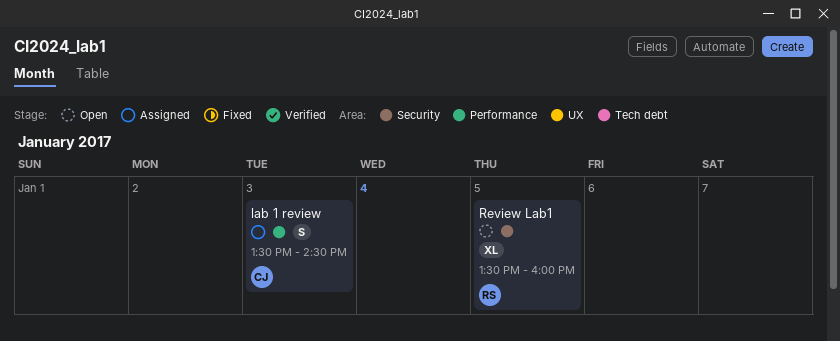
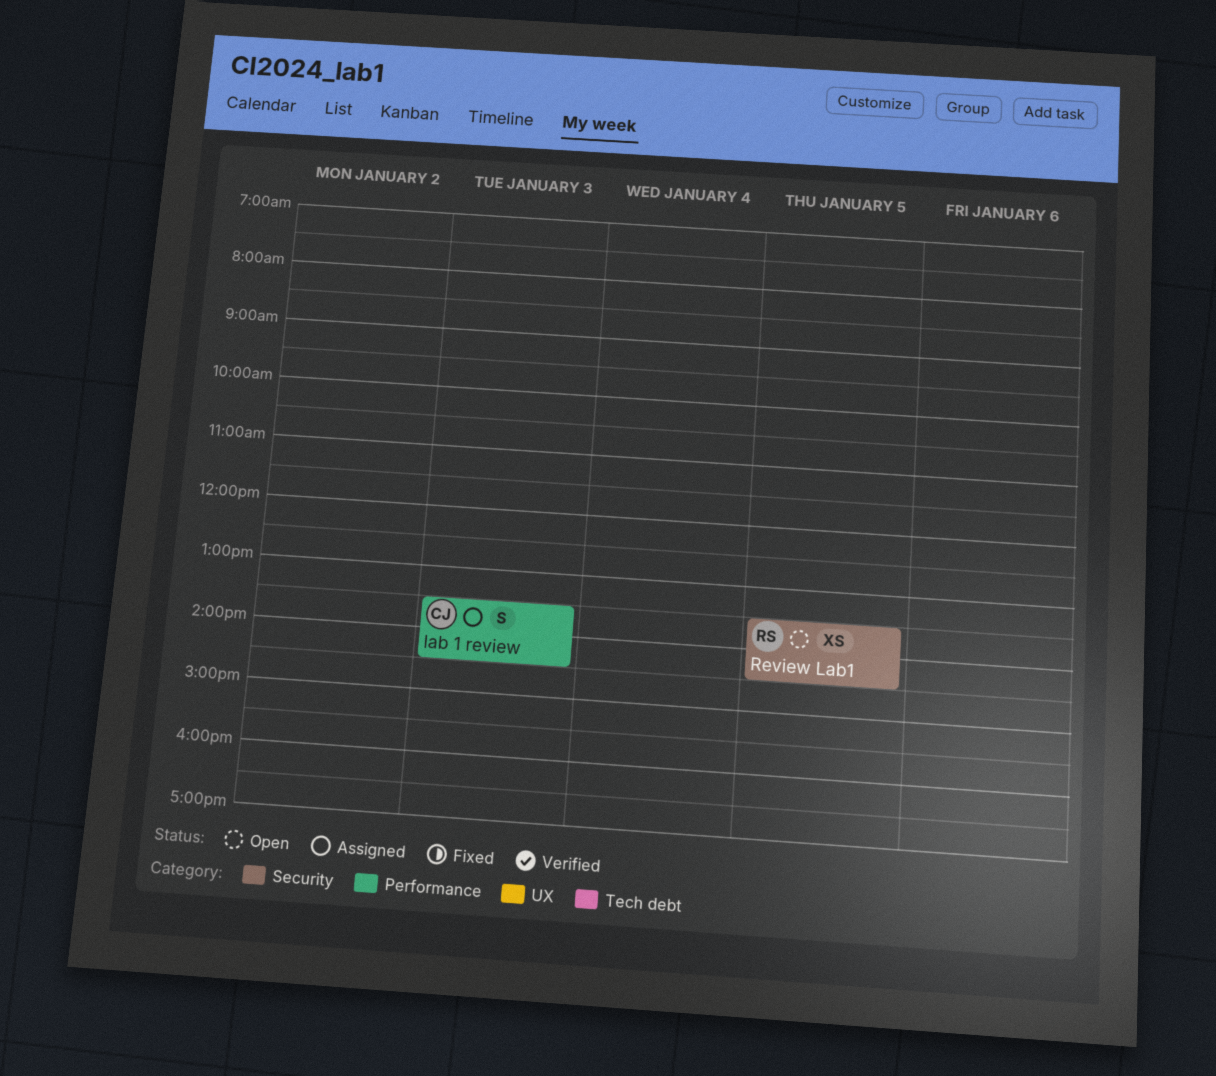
Review Lab1, estimate: XL -> XS
Review Lab1, ends: 16:00 -> 14:30

